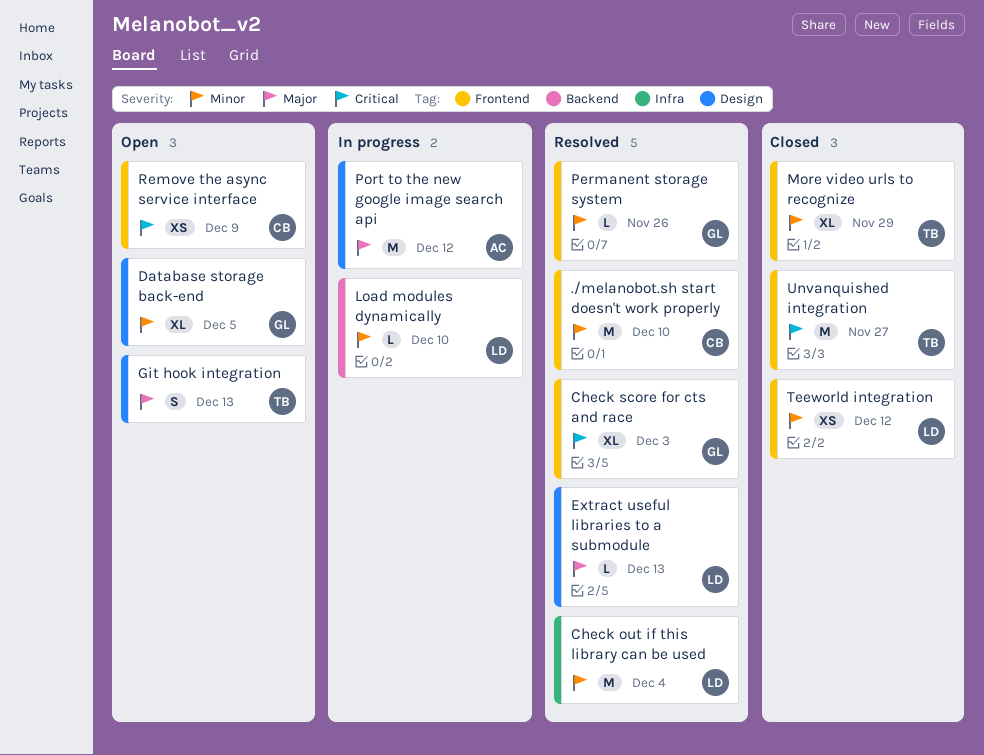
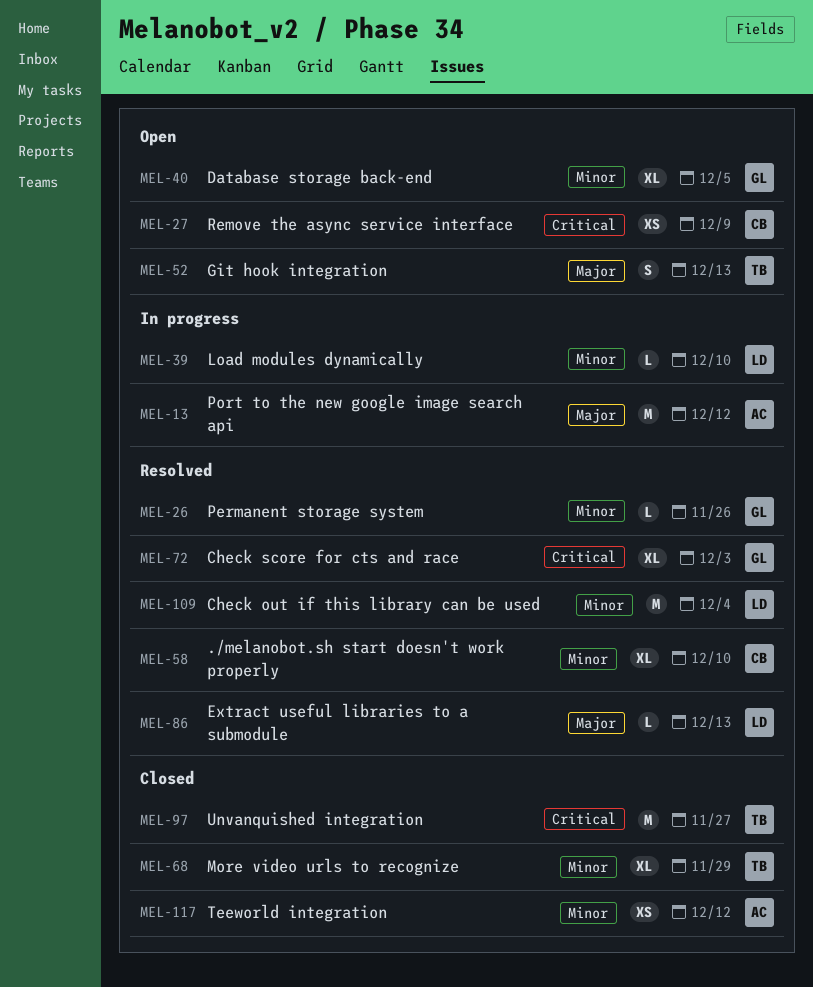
./melanobot.sh start doesn't work properly, estimate: M -> XL
Teeworld integration, owner: LD -> AC

